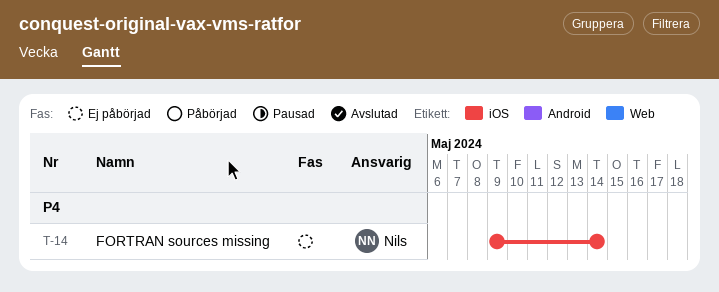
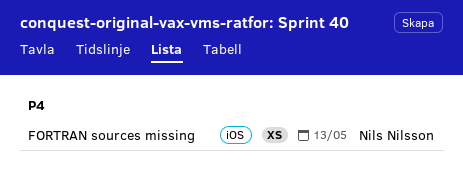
FORTRAN sources missing, due: May 14 -> May 13

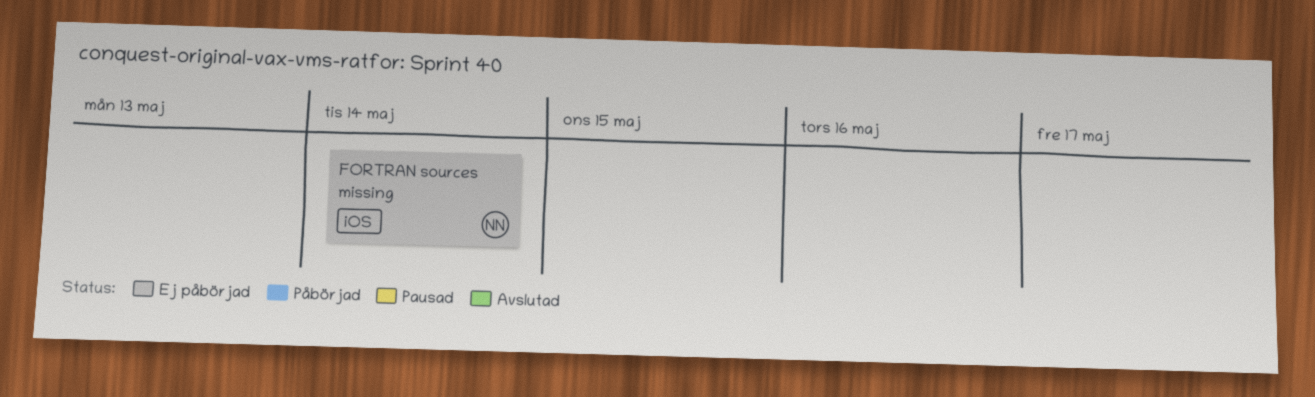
FORTRAN sources missing, due: May 13 -> May 14

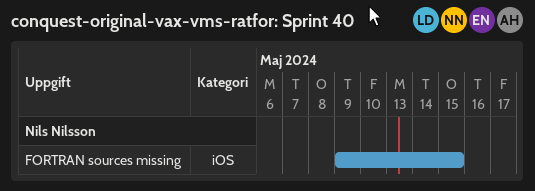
FORTRAN sources missing, due: May 14 -> May 15

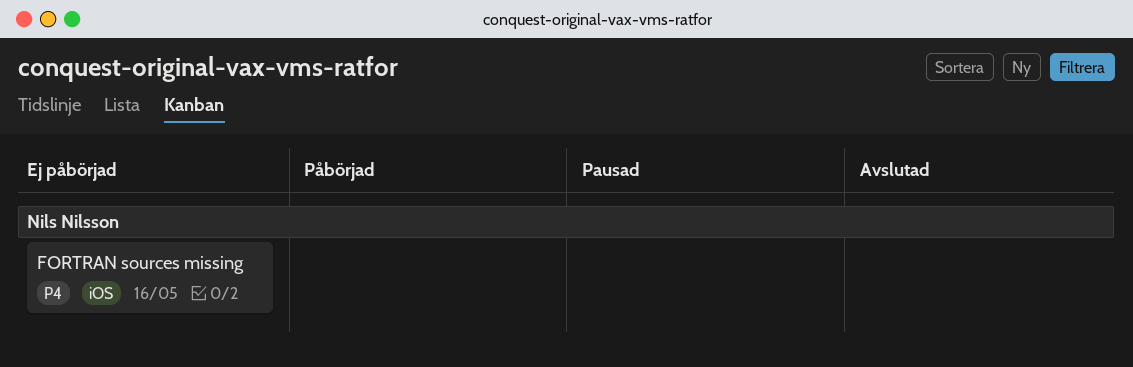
FORTRAN sources missing, due: May 15 -> May 16

